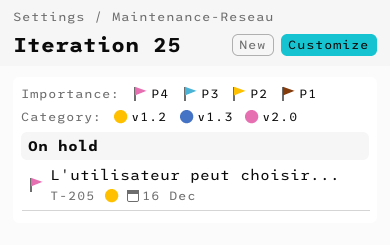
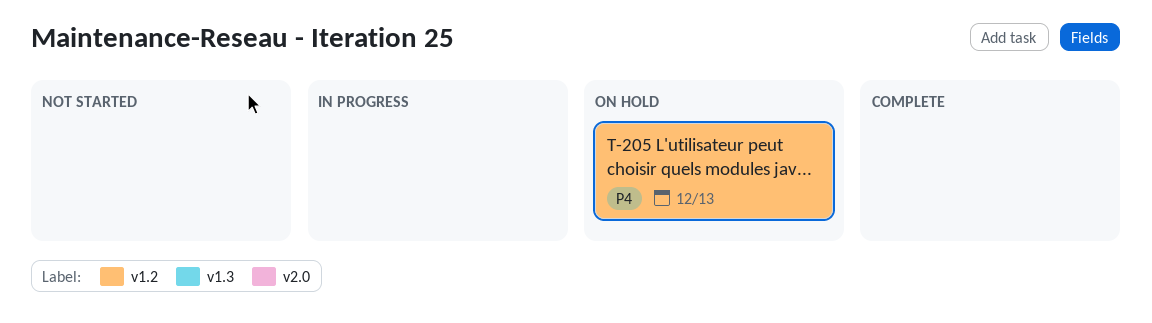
T-205, due: Dec 16 -> Dec 13

